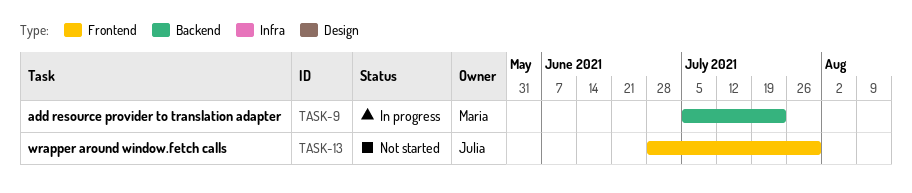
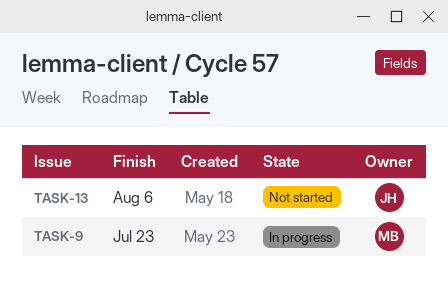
TASK-13, due: Jul 30 -> Aug 6

